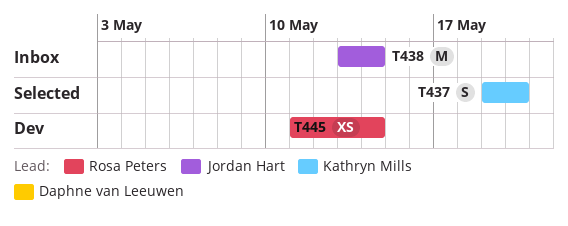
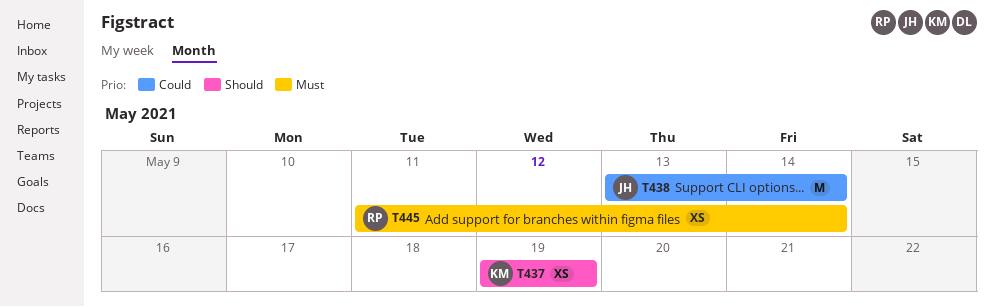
T437, estimate: S -> XS
T437, due: May 20 -> May 19

